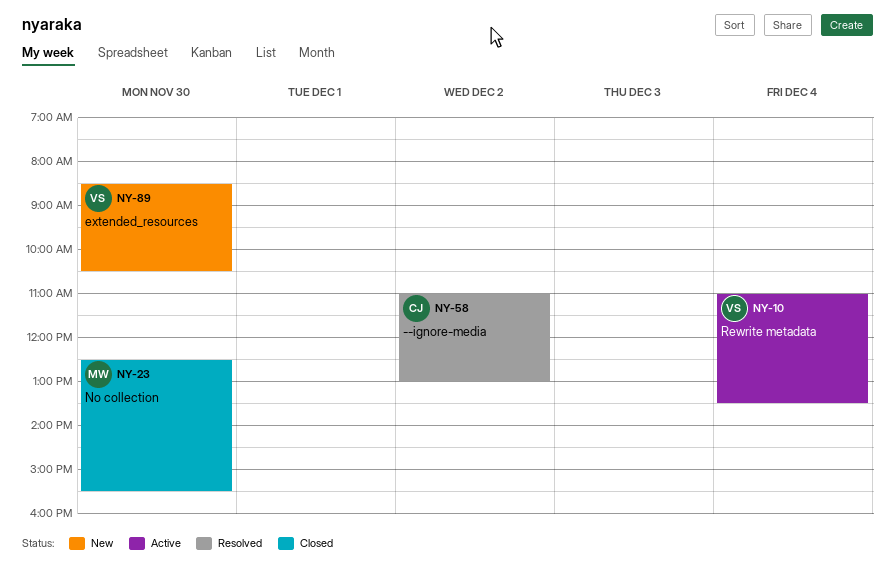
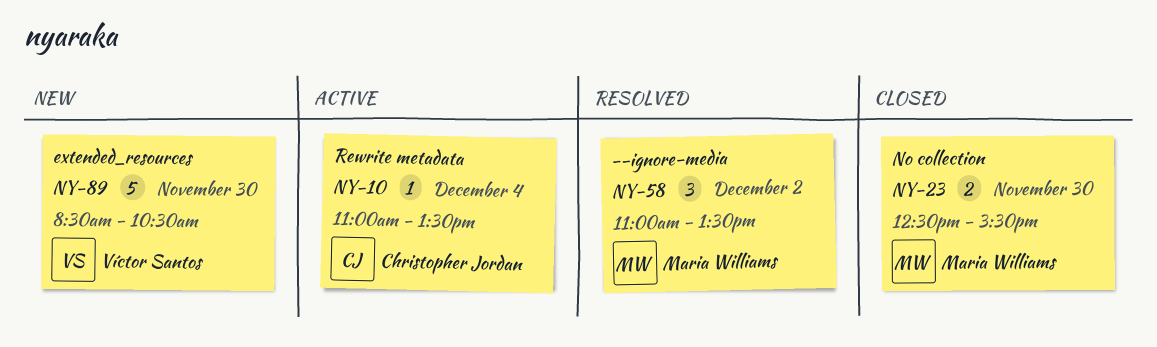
NY-10, owner: Víctor Santos -> Christopher Jordan
NY-58, owner: Christopher Jordan -> Maria Williams
NY-58, ends: 13:00 -> 13:30

